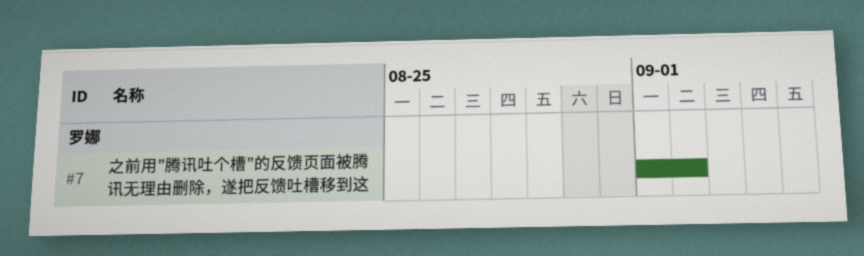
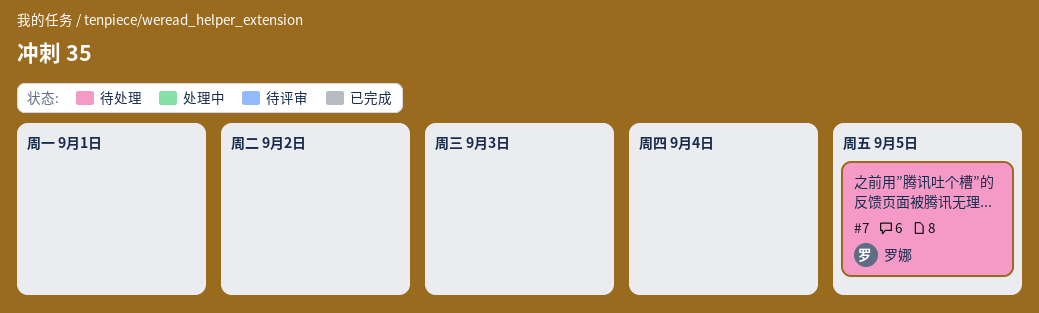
#7, due: Sep 2 -> Sep 5

